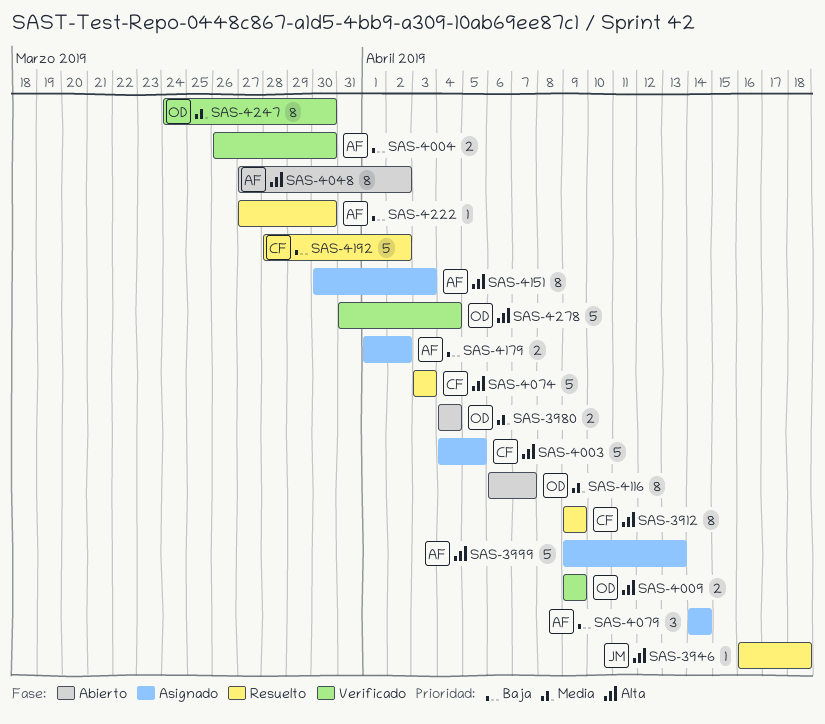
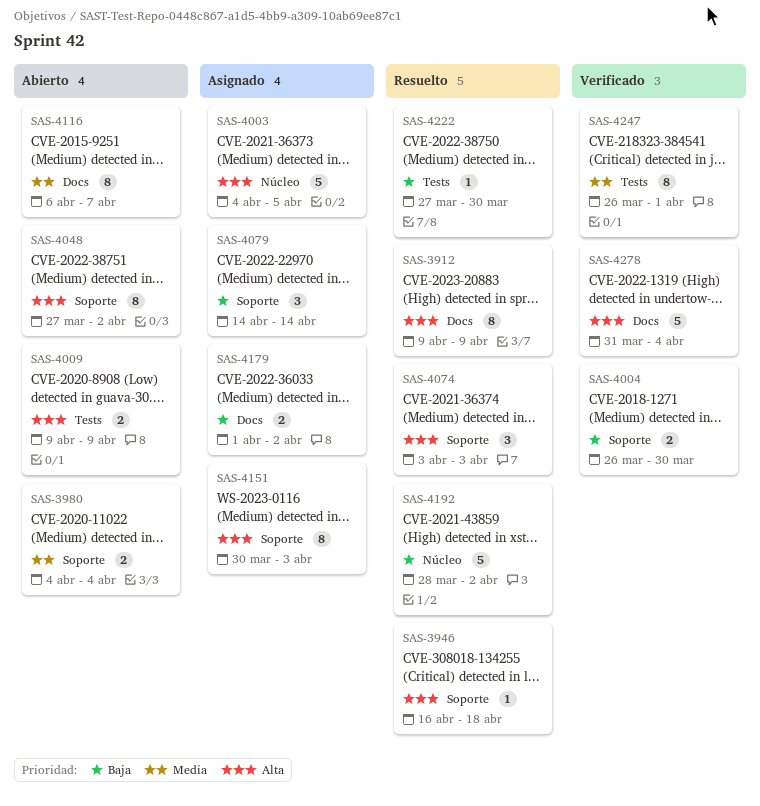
SAS-3999: present -> none
SAS-4009, status: Verificado -> Abierto
SAS-4074, estimate: 5 -> 3
SAS-4247, start: Mar 24 -> Mar 26
SAS-4247, due: Mar 30 -> Apr 1

